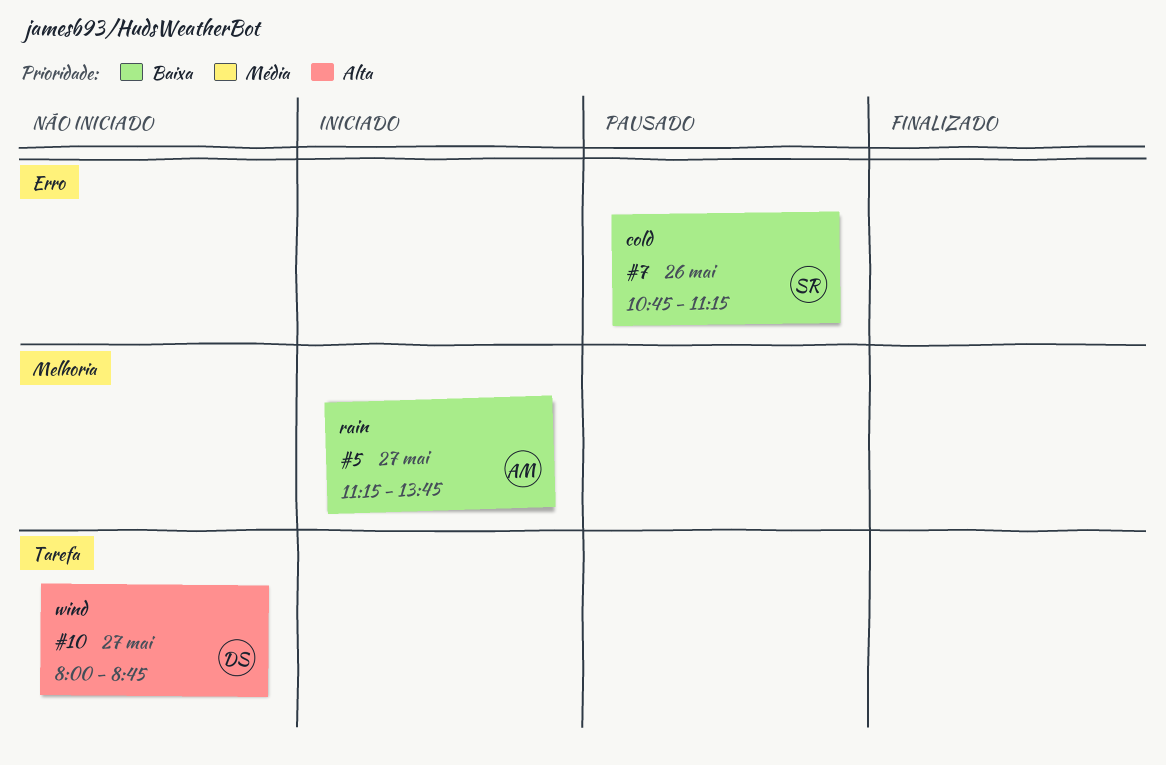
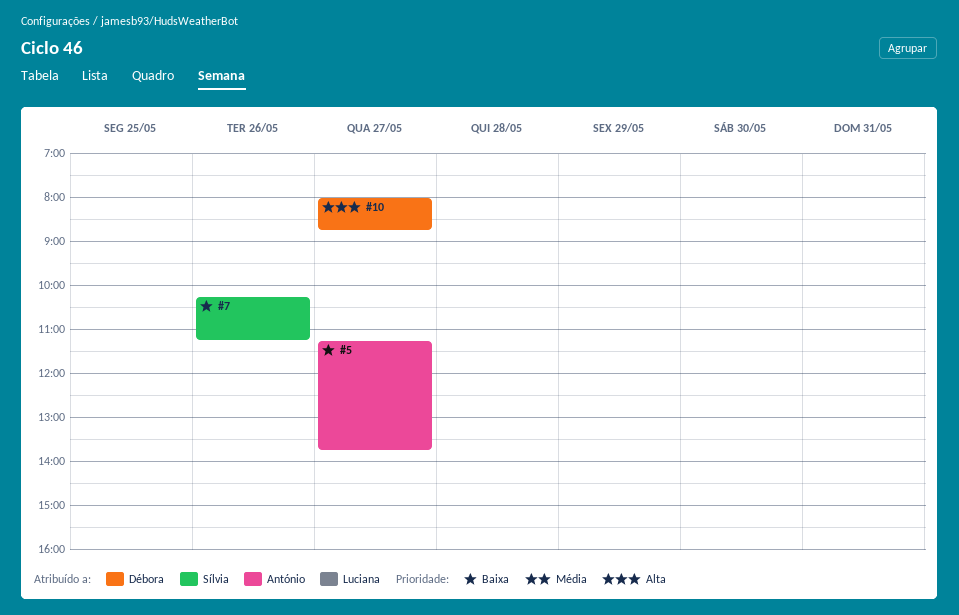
#7, begins: 10:45 -> 10:15

